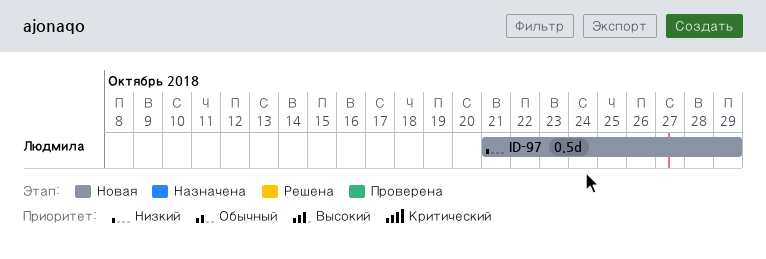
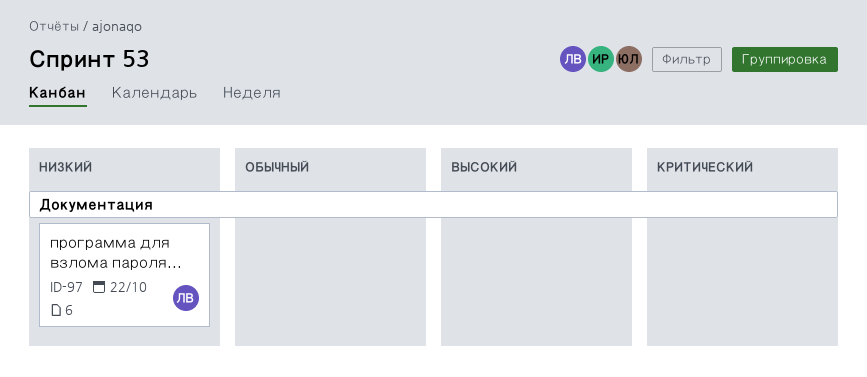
ID-97, due: Oct 29 -> Oct 22

